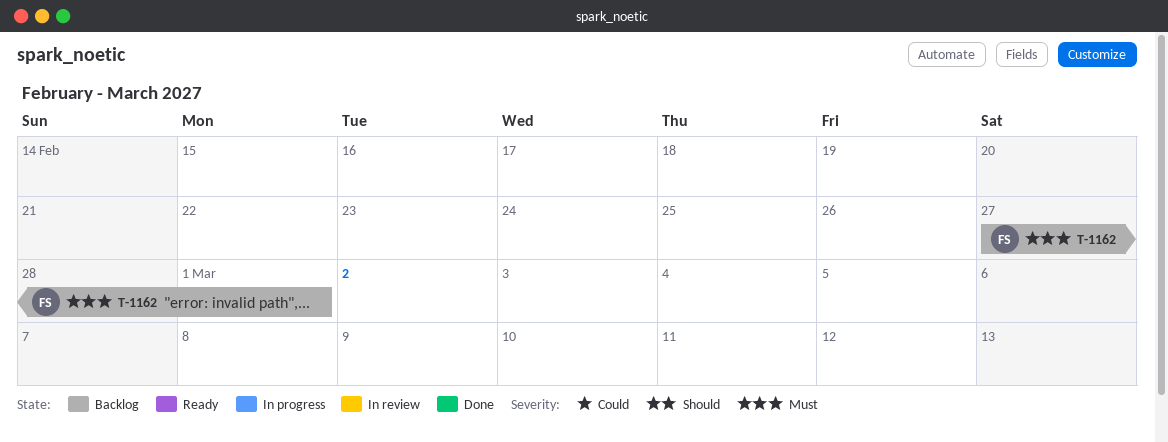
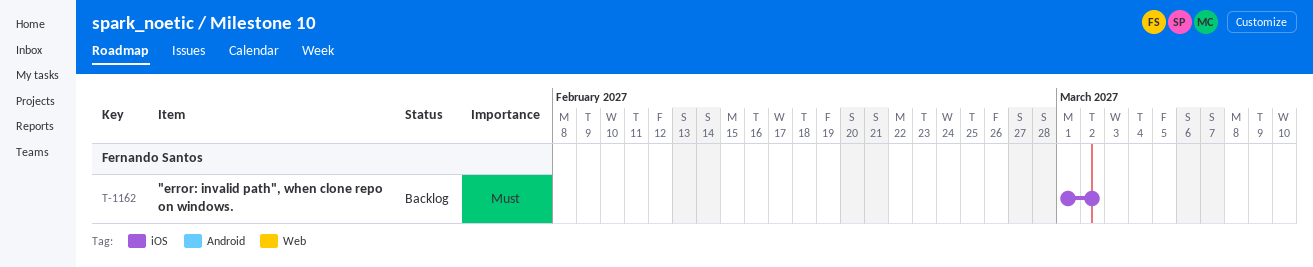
T-1162, start: Feb 27 -> Mar 1
T-1162, due: Mar 1 -> Mar 2

